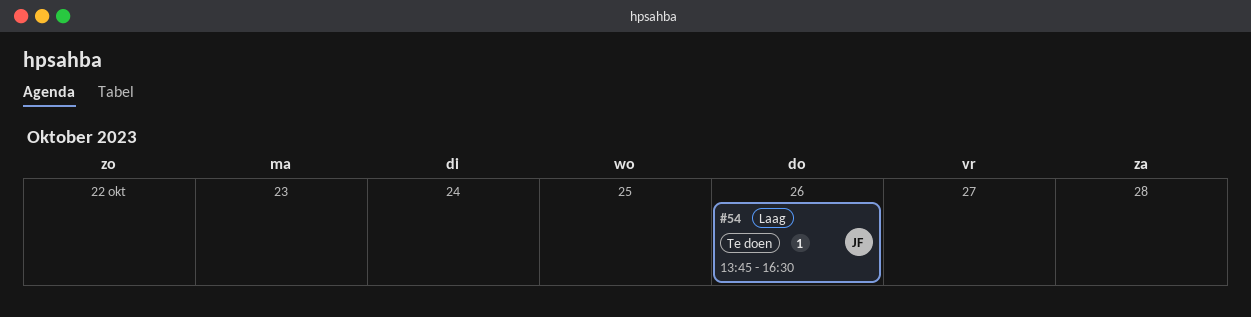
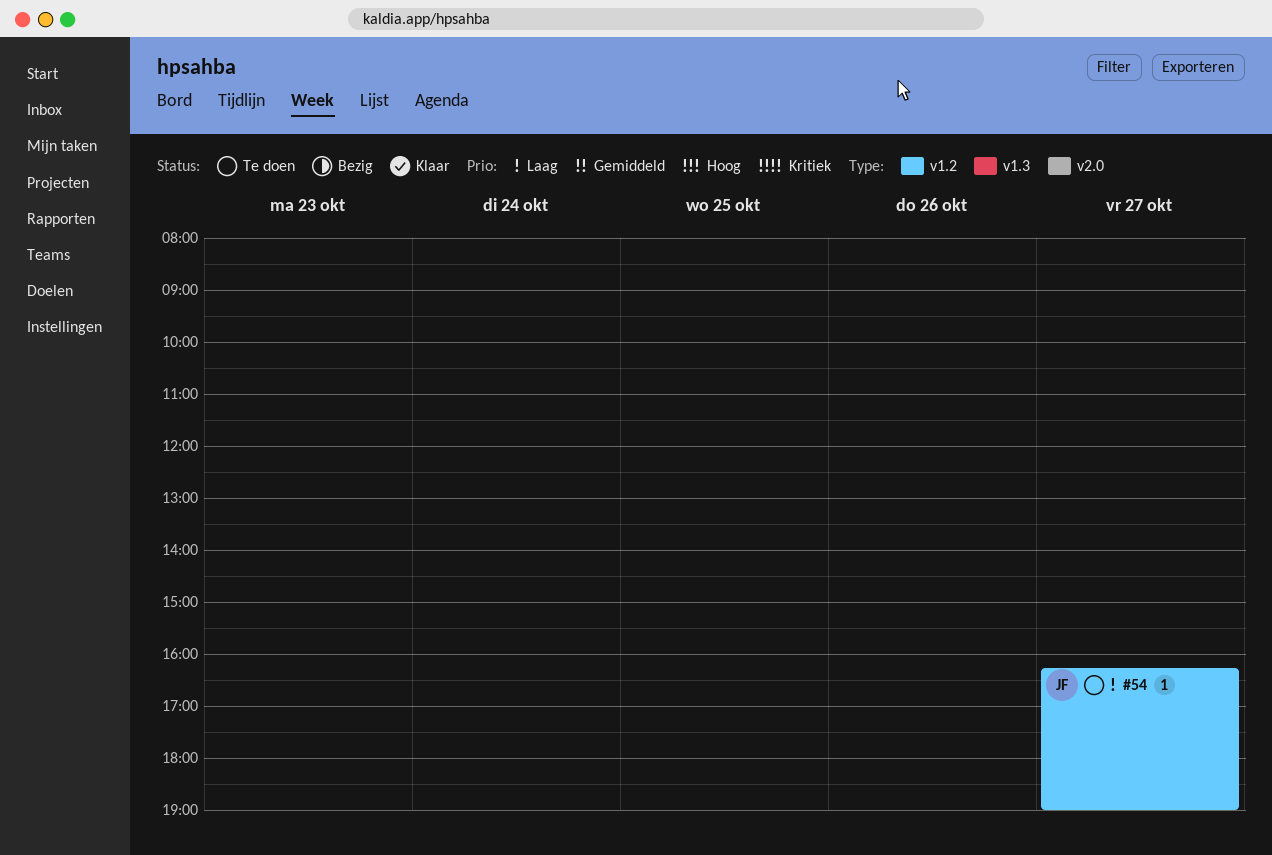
#54, day: Oct 26 -> Oct 27
#54, begins: 13:45 -> 16:15
#54, ends: 16:30 -> 19:00

